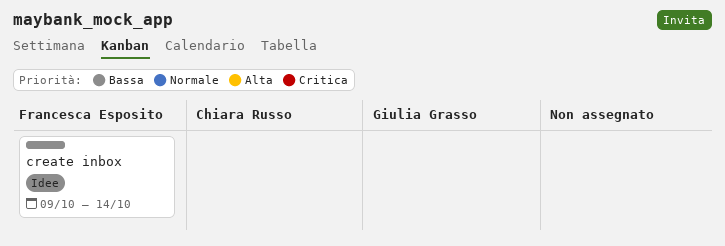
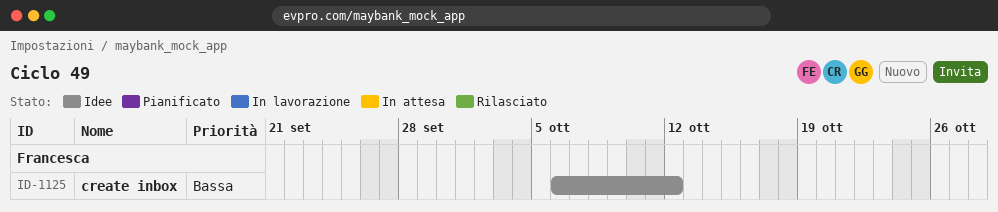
create inbox, start: Oct 9 -> Oct 6
create inbox, due: Oct 14 -> Oct 12

